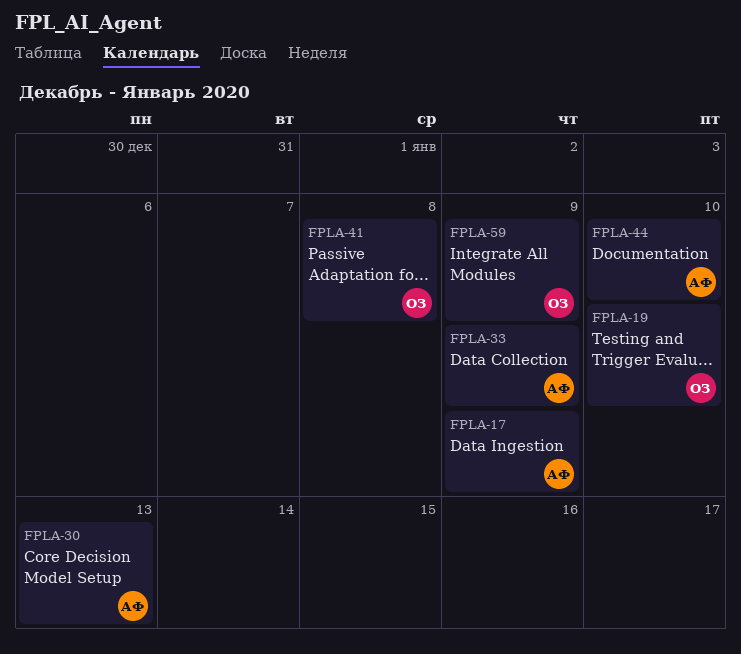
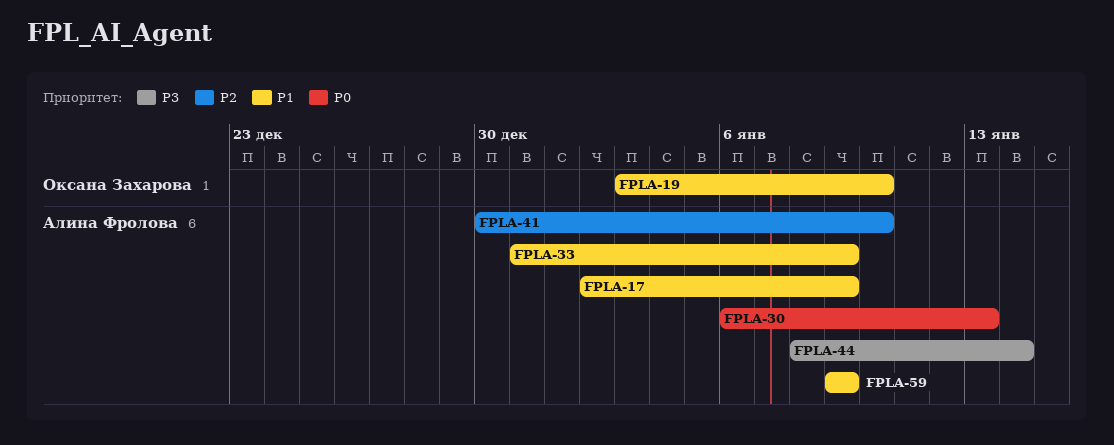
FPLA-41, owner: Оксана Захарова -> Алина Фролова
FPLA-41, due: Jan 8 -> Jan 10
FPLA-44, due: Jan 10 -> Jan 14
FPLA-59, owner: Оксана Захарова -> Алина Фролова

